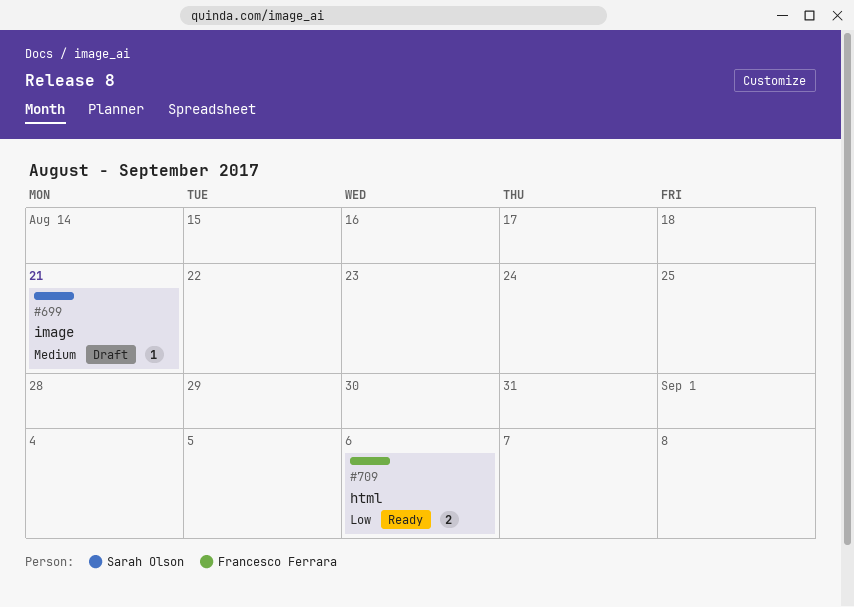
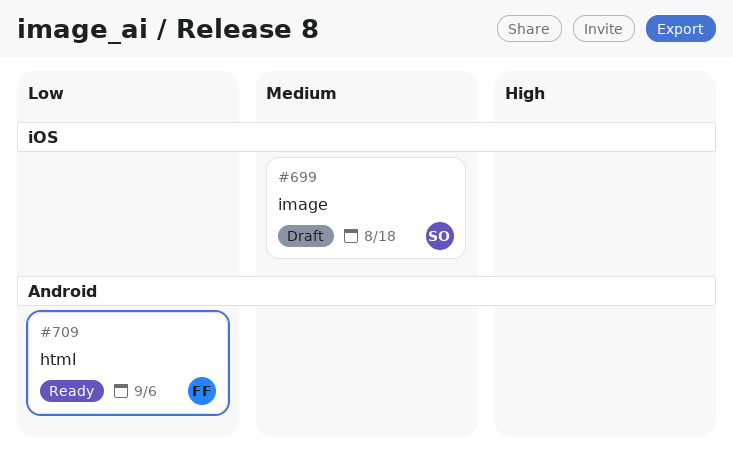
#699, due: Aug 21 -> Aug 18

